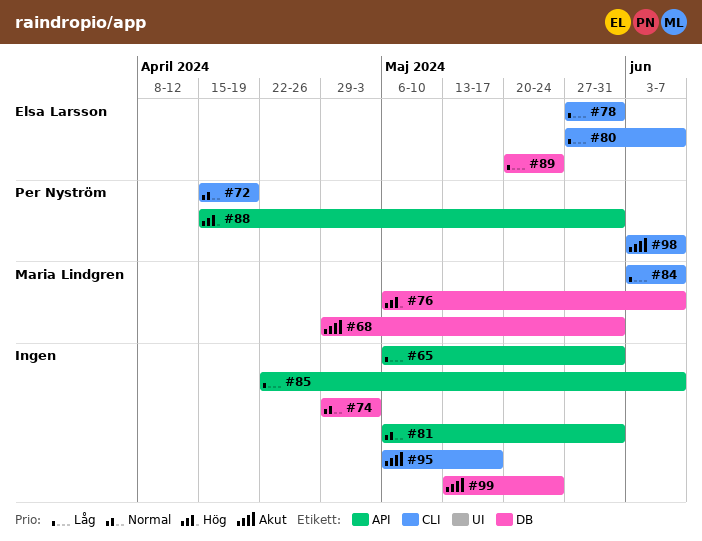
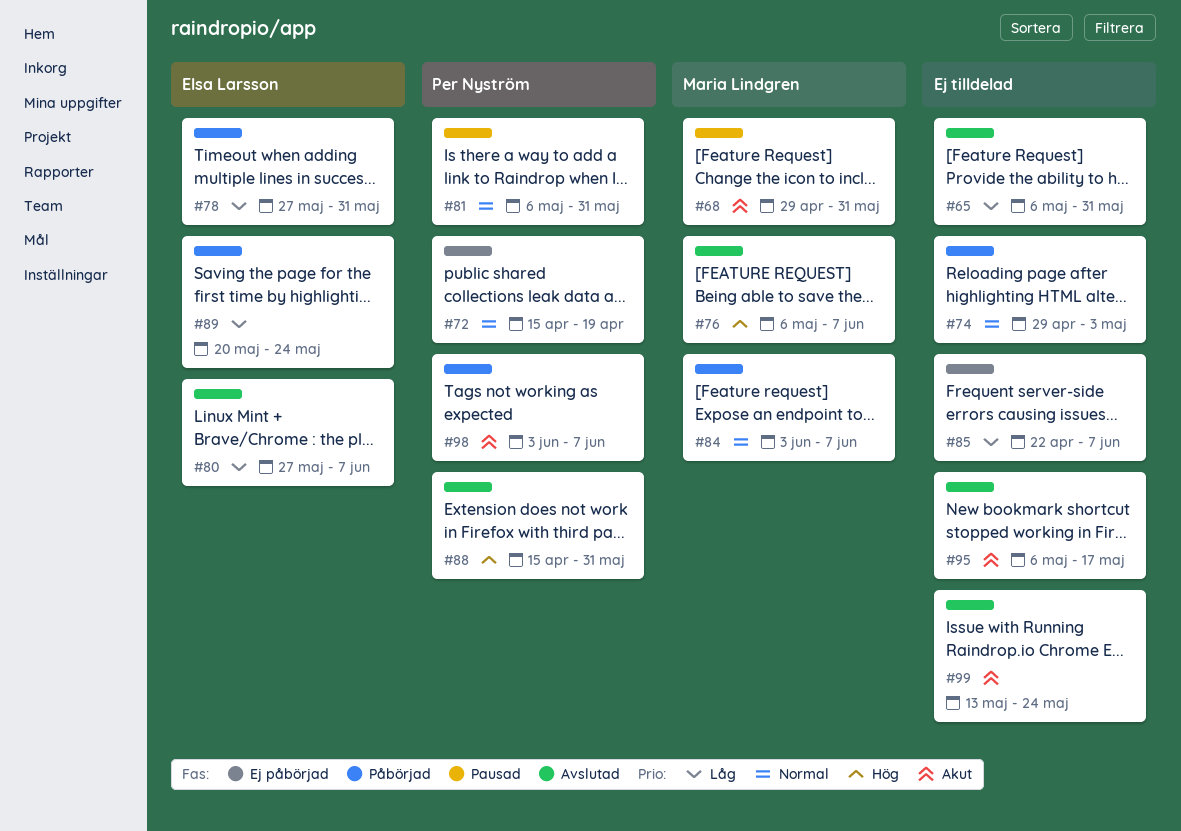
#81, owner: none -> Per Nyström
#84, priority: Låg -> Normal

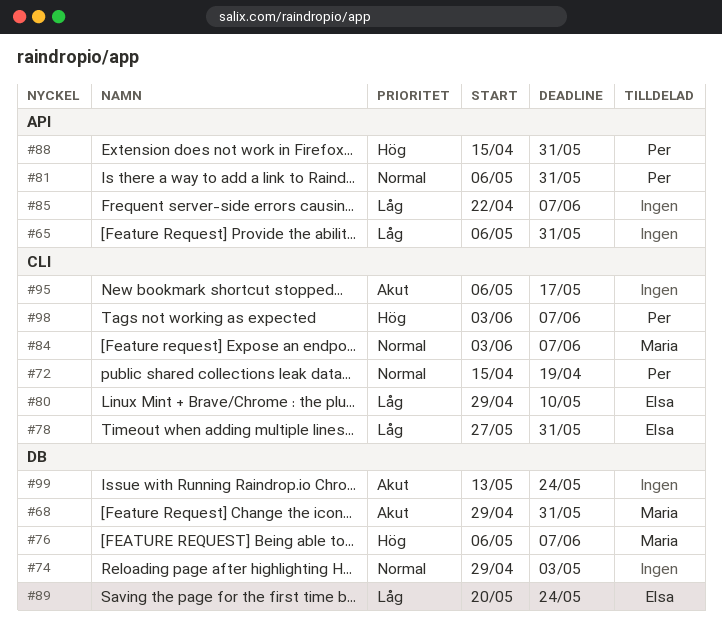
#80, start: May 27 -> Apr 29
#80, due: Jun 7 -> May 10
#98, priority: Akut -> Hög

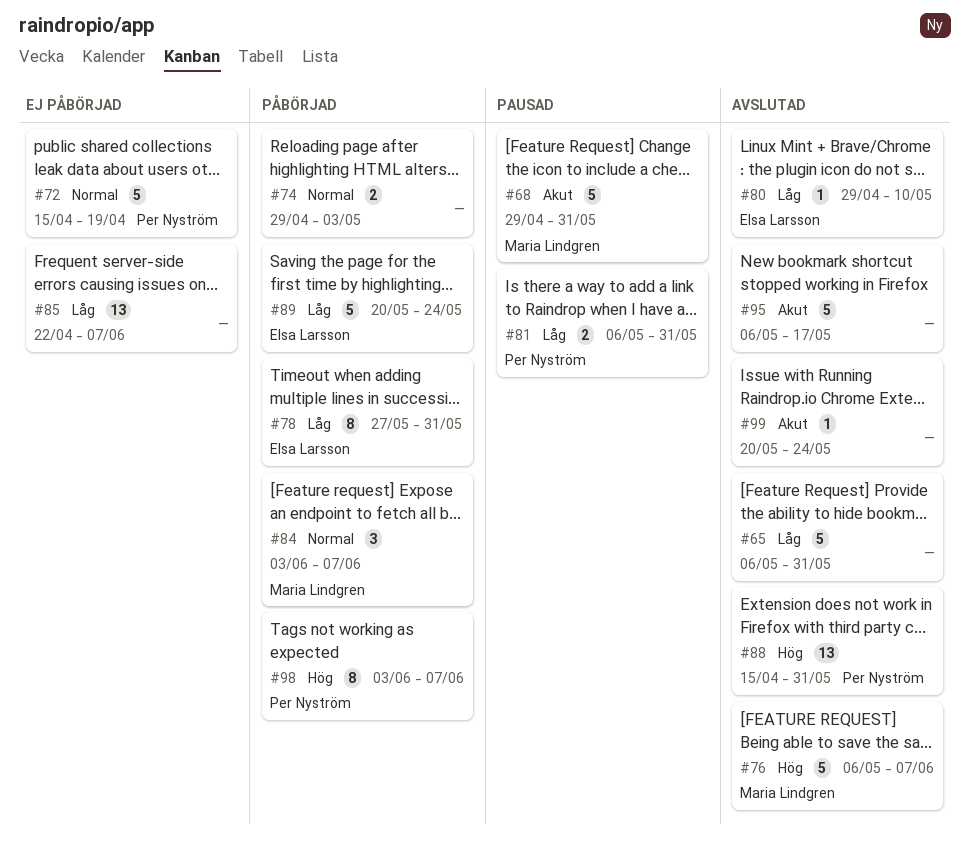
#81, priority: Normal -> Låg
#99, start: May 13 -> May 20

